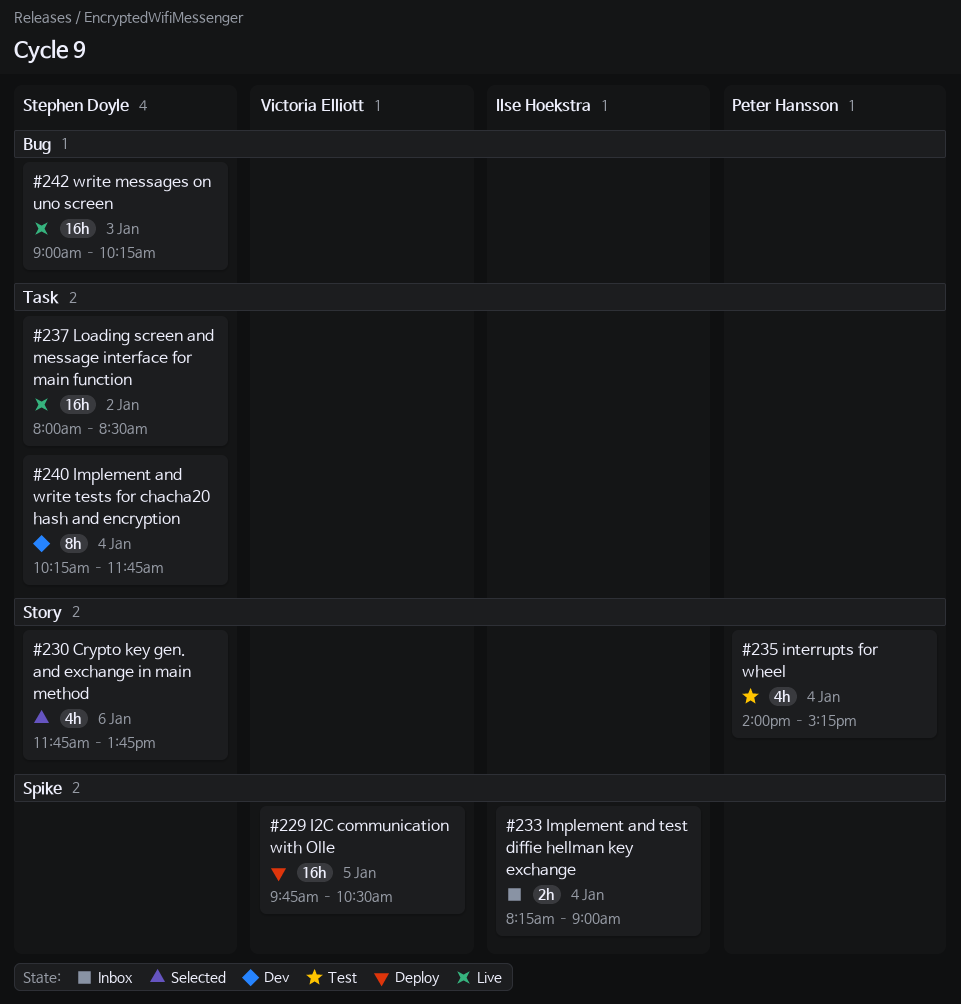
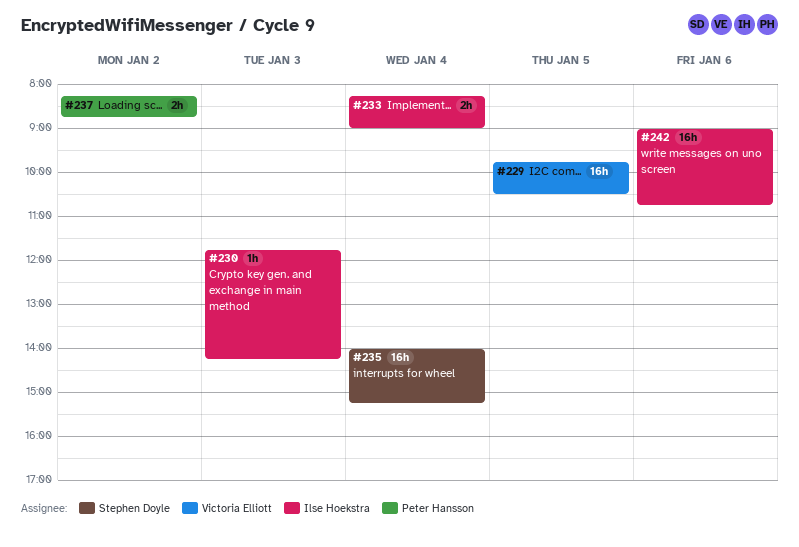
#230, owner: Stephen Doyle -> Ilse Hoekstra
#230, estimate: 4h -> 1h
#230, day: Jan 6 -> Jan 3
#230, ends: 13:45 -> 14:15
#235, owner: Peter Hansson -> Stephen Doyle
#235, estimate: 4h -> 16h
#237, owner: Stephen Doyle -> Peter Hansson
#237, estimate: 16h -> 2h
#237, begins: 08:00 -> 08:15
#237, ends: 08:30 -> 08:45
#240: present -> none
#242, owner: Stephen Doyle -> Ilse Hoekstra
#242, day: Jan 3 -> Jan 6
#242, ends: 10:15 -> 10:45

